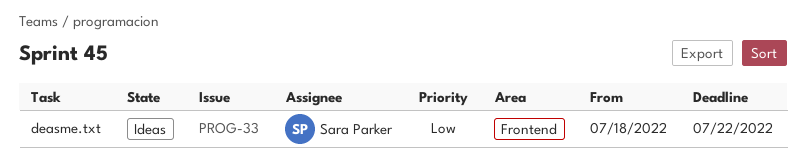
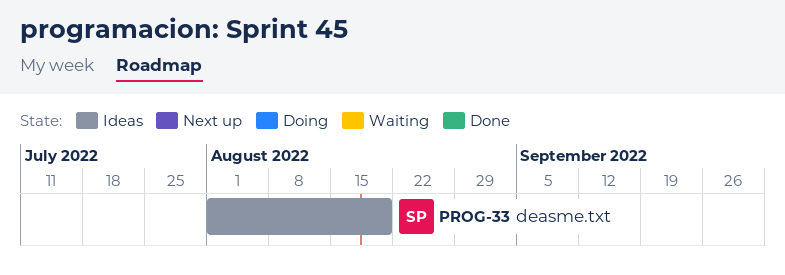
PROG-33, start: Jul 18 -> Aug 1
PROG-33, due: Jul 22 -> Aug 19

